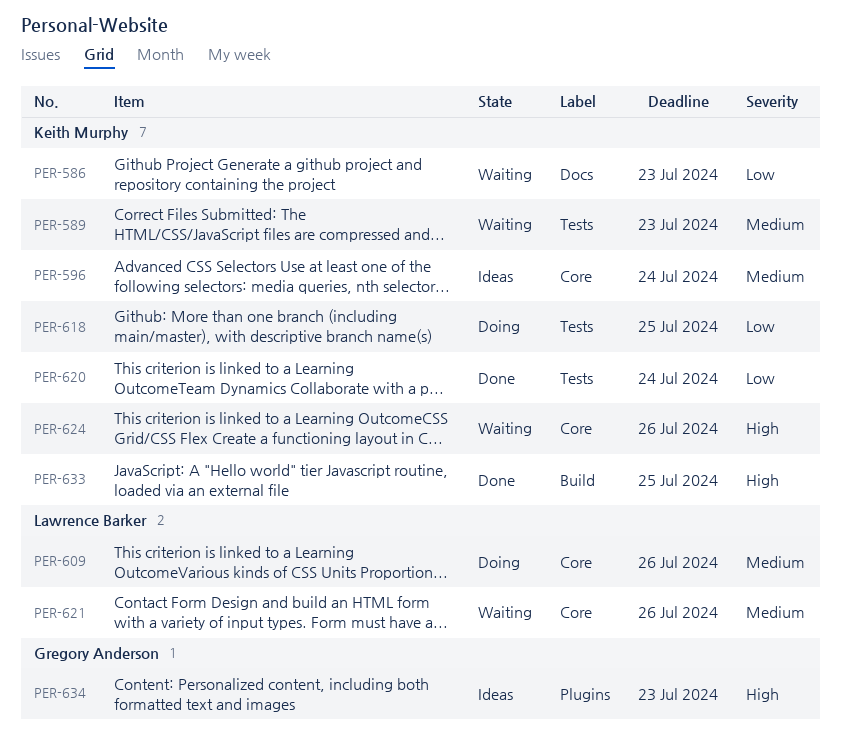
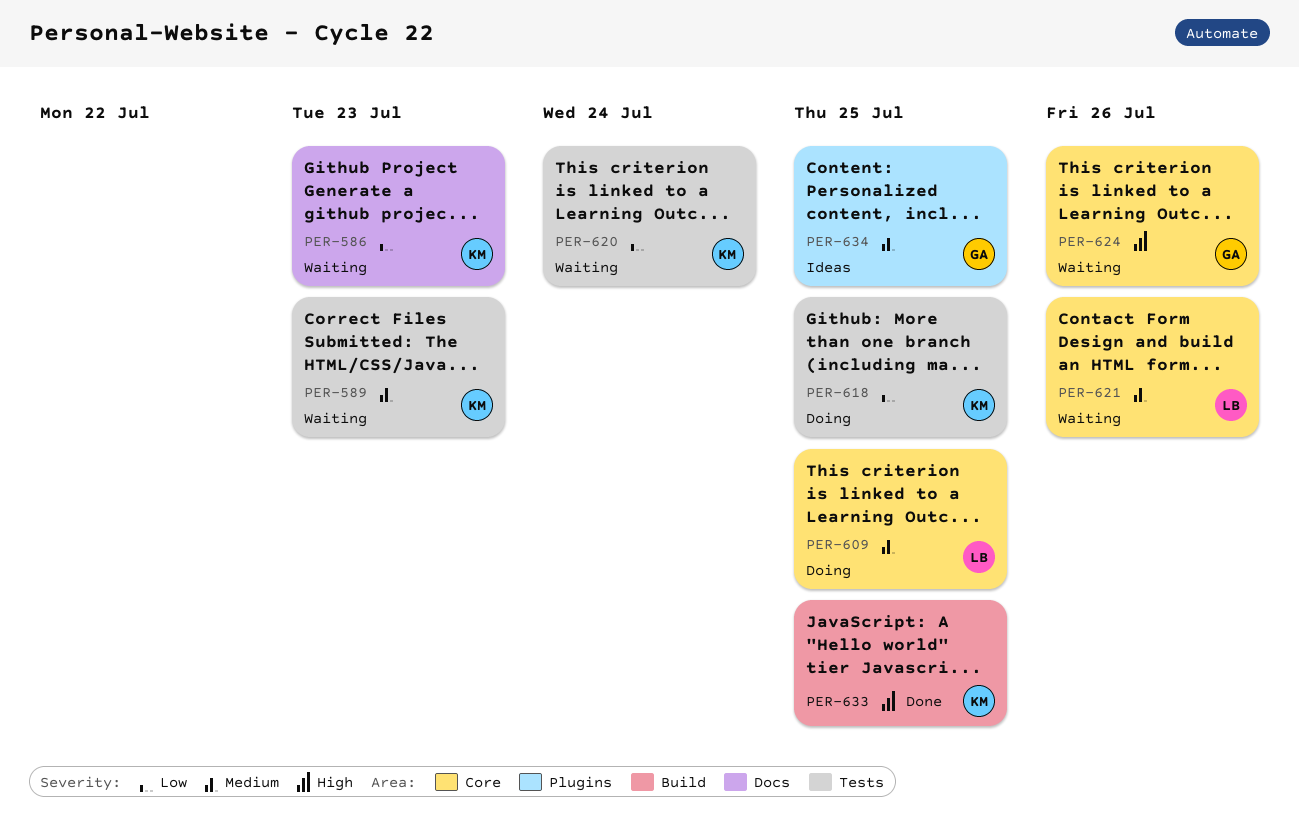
PER-596: present -> none
PER-609, due: Jul 26 -> Jul 25
PER-620, status: Done -> Waiting
PER-624, owner: Keith Murphy -> Gregory Anderson
PER-634, priority: High -> Medium
PER-634, due: Jul 23 -> Jul 25

